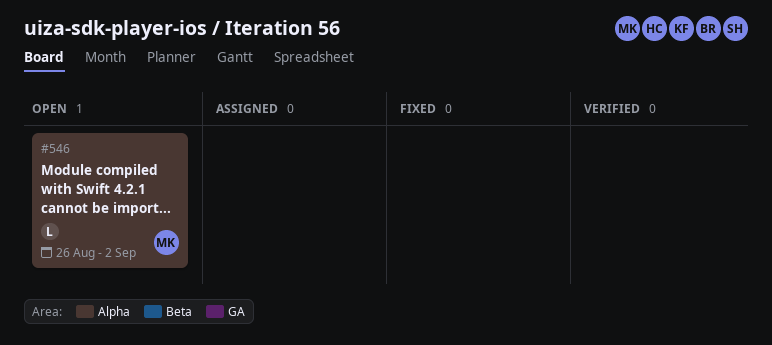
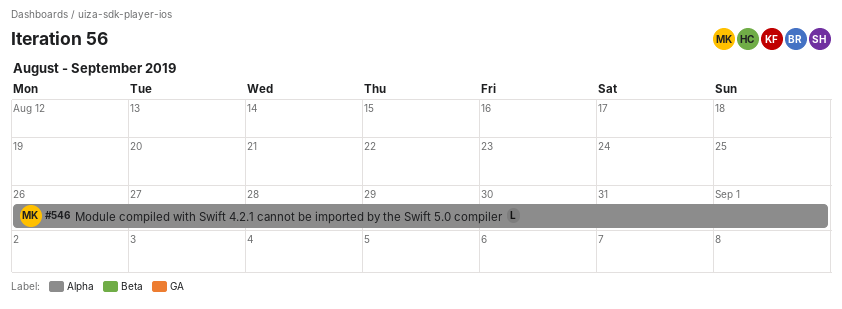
#546, due: Sep 2 -> Sep 1

